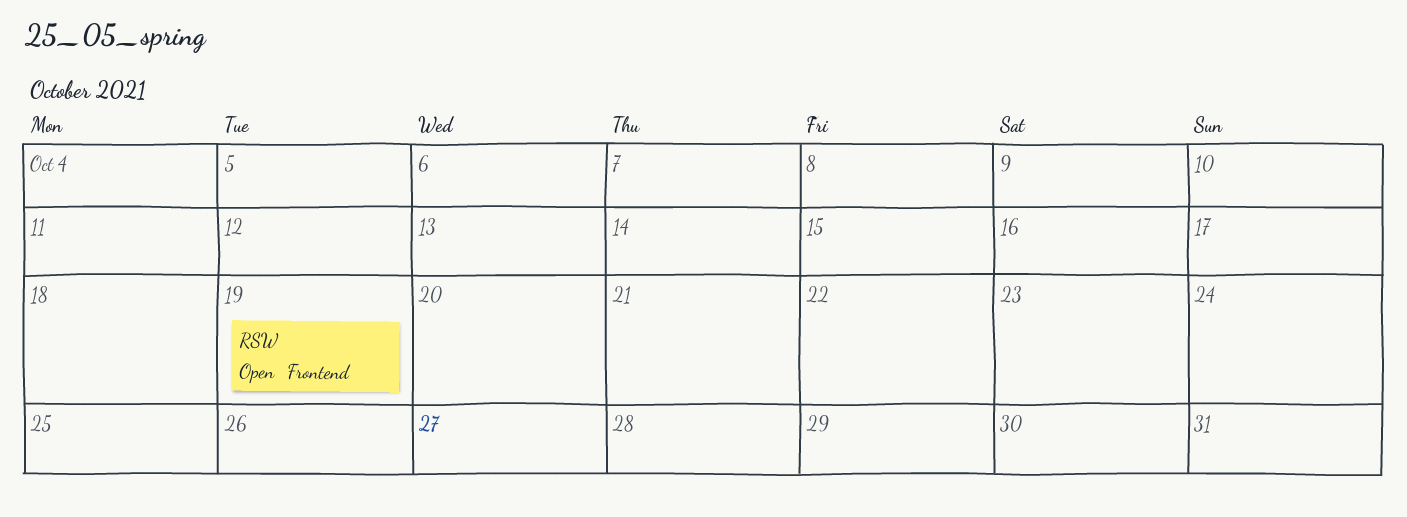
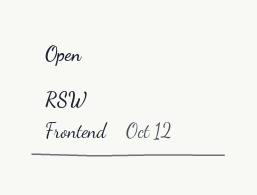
RSW, due: Oct 19 -> Oct 12

